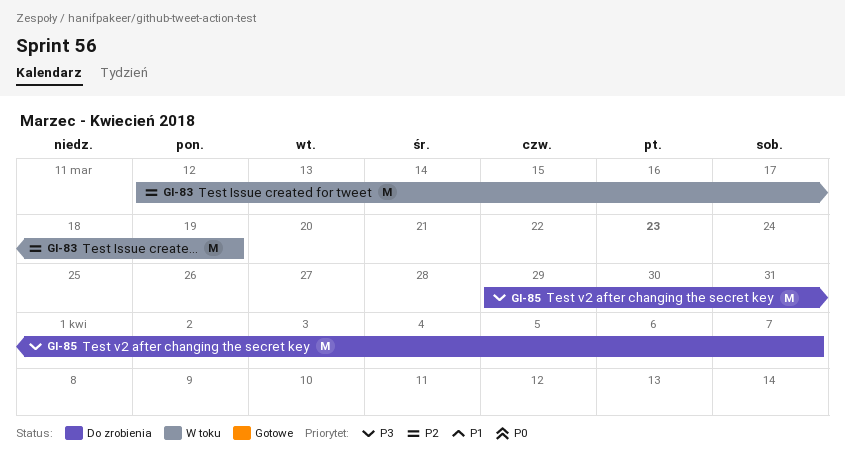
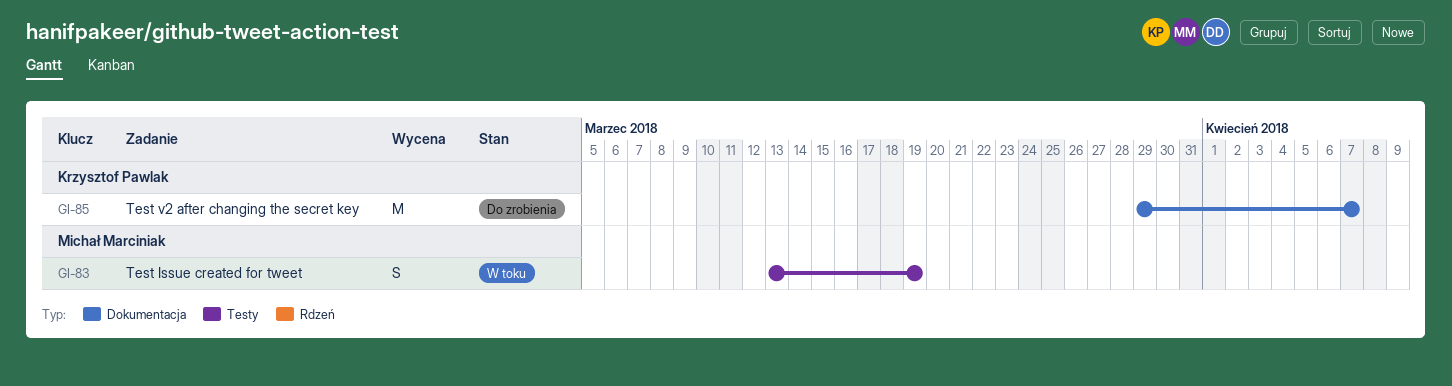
GI-83, estimate: M -> S
GI-83, start: Mar 12 -> Mar 13

